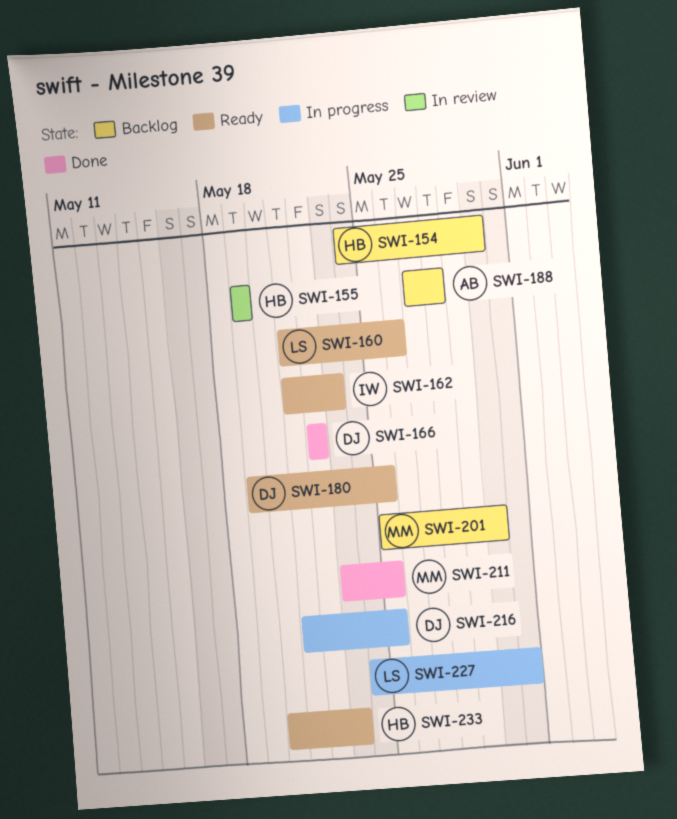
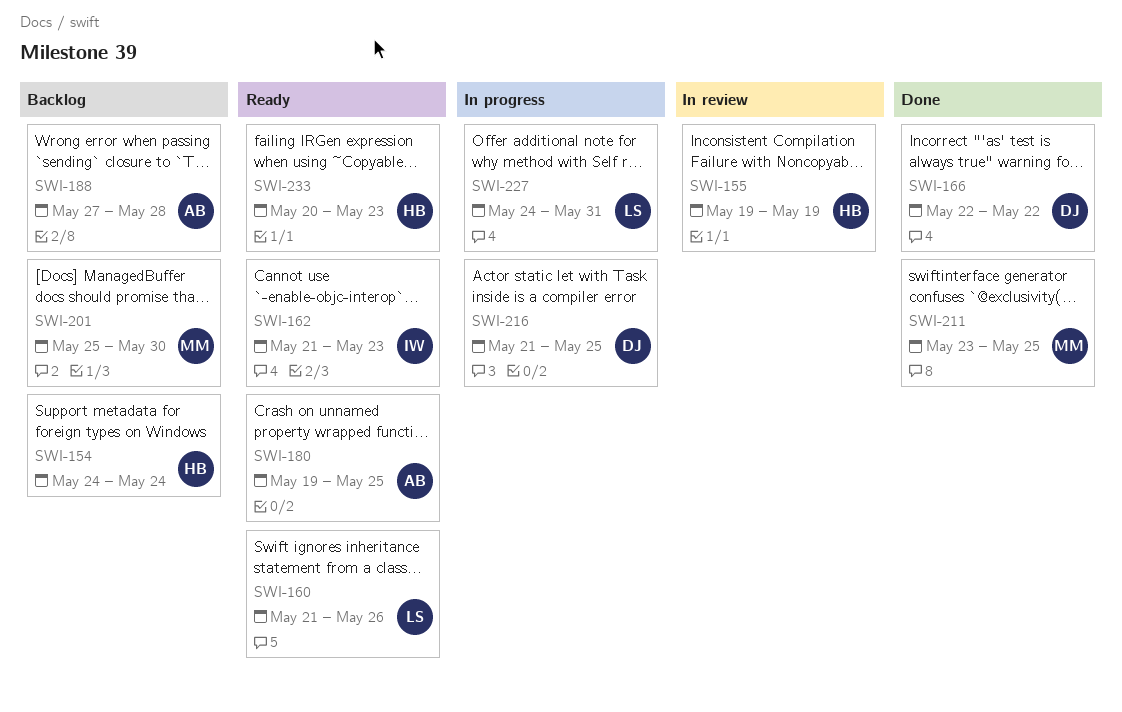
SWI-154, due: May 30 -> May 24
SWI-180, owner: DJ -> AB

